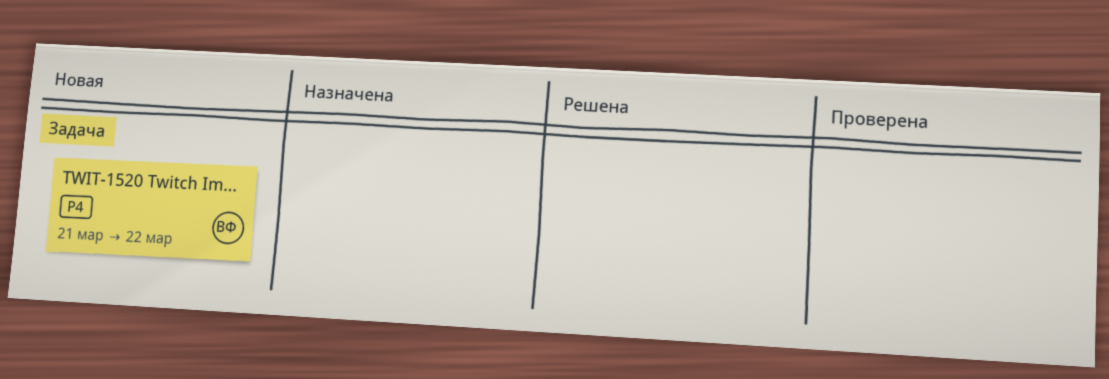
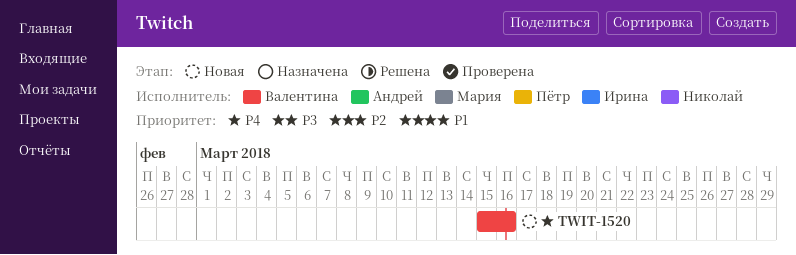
TWIT-1520, start: Mar 21 -> Mar 15
TWIT-1520, due: Mar 22 -> Mar 16

